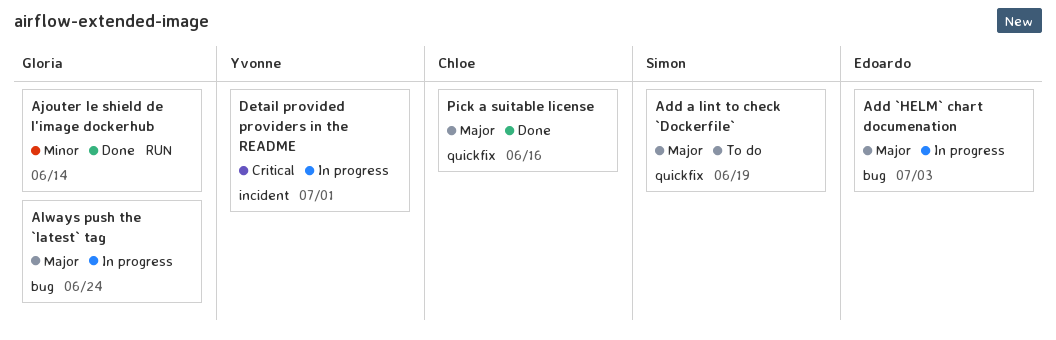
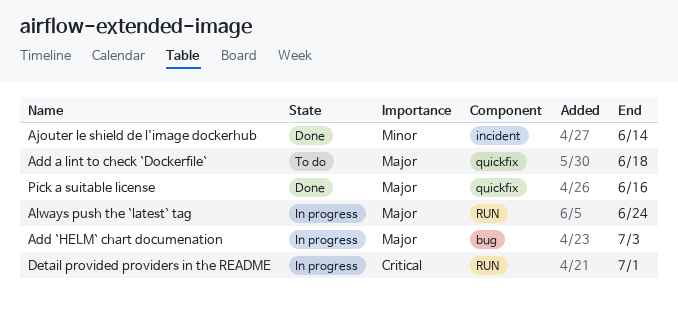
Add a lint to check `Dockerfile`, due: Jun 19 -> Jun 18
Ajouter le shield de l'image dockerhub, label: RUN -> incident
Always push the `latest` tag, label: bug -> RUN
Detail provided providers in the README, label: incident -> RUN

